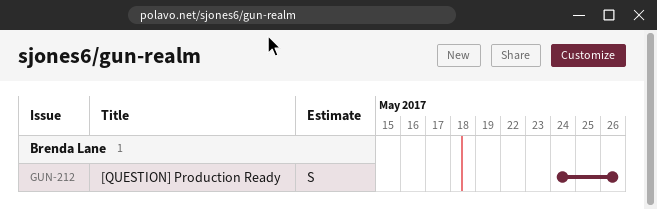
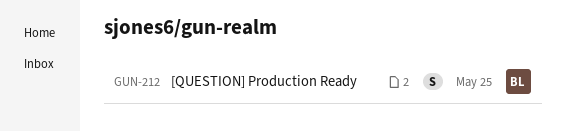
GUN-212, due: May 26 -> May 25

